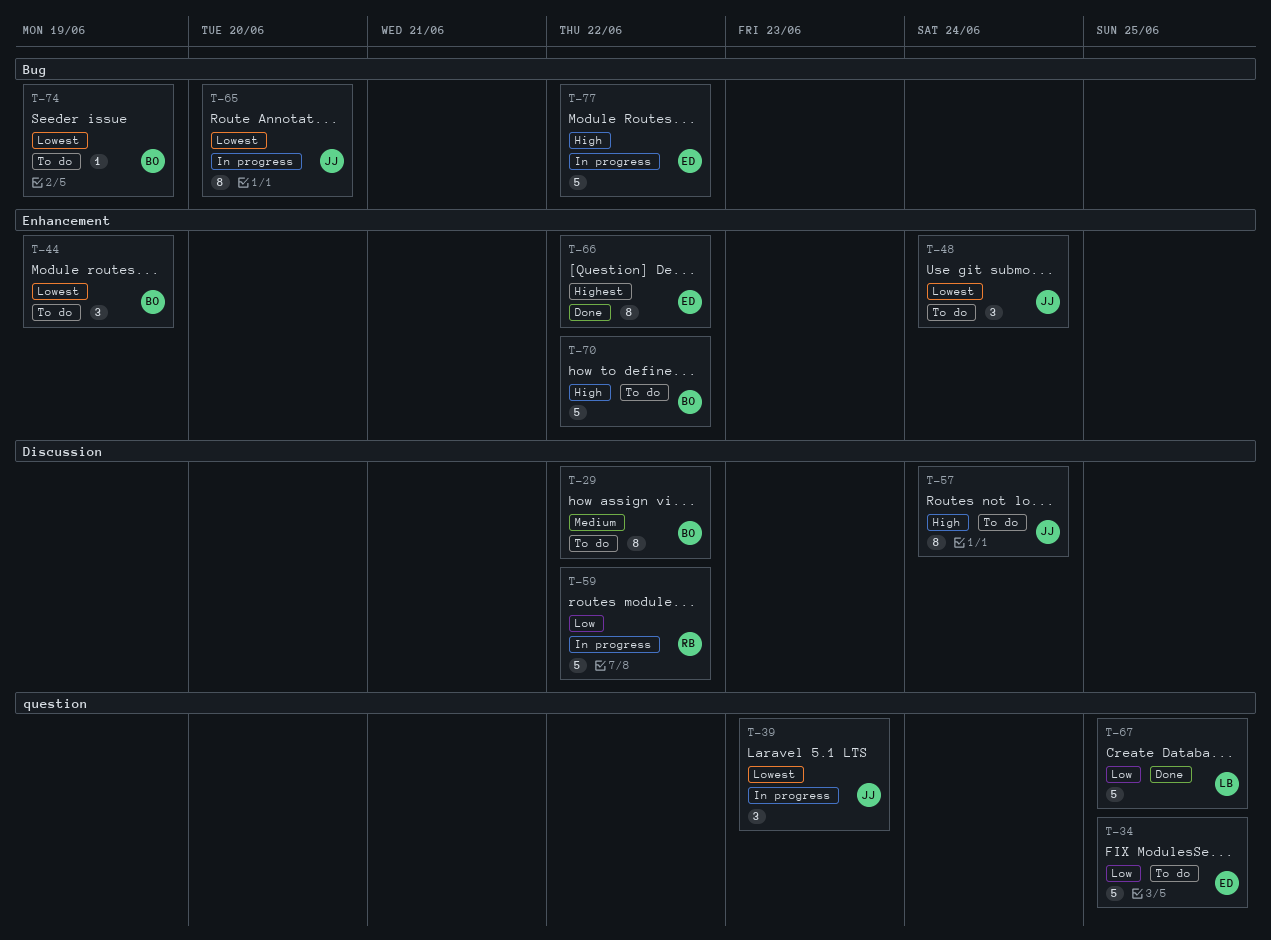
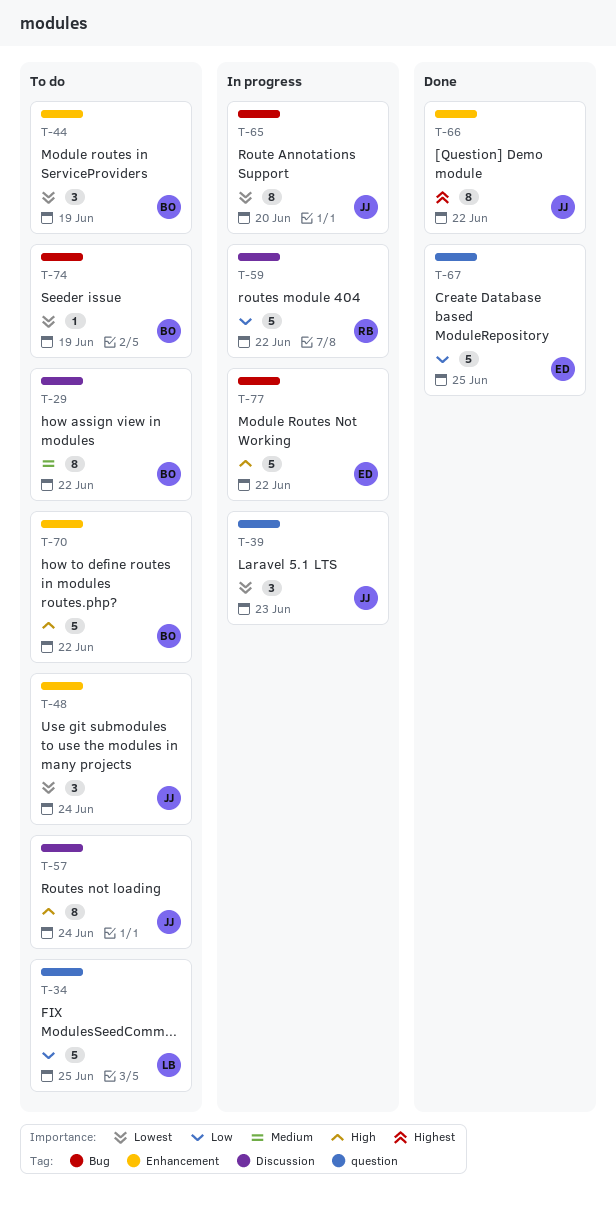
T-34, owner: ED -> LB
T-66, owner: ED -> JJ
T-67, owner: LB -> ED

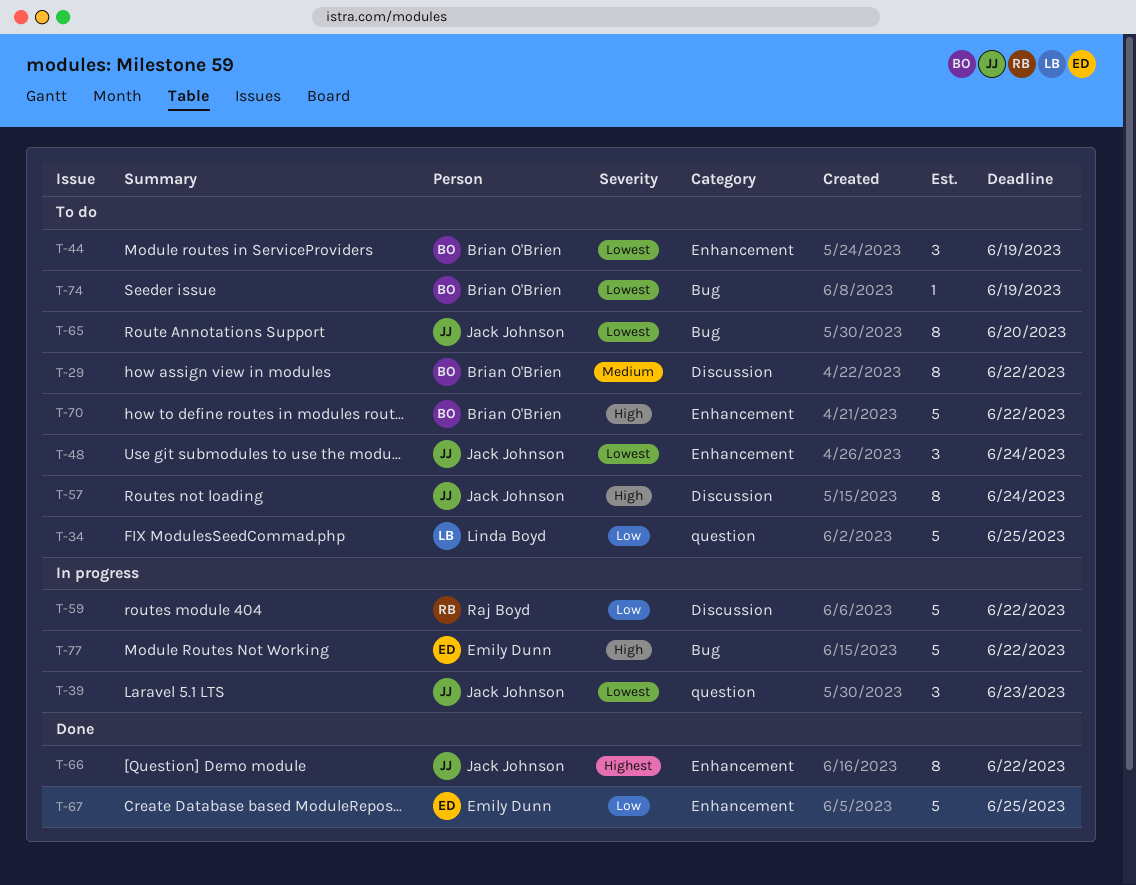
T-65, status: In progress -> To do
T-67, label: question -> Enhancement

